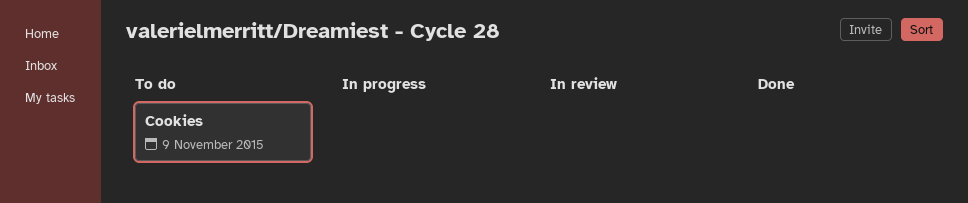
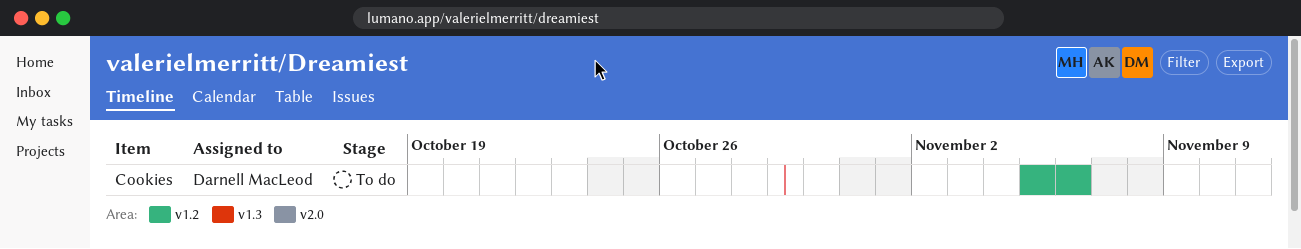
Cookies, due: Nov 9 -> Nov 6

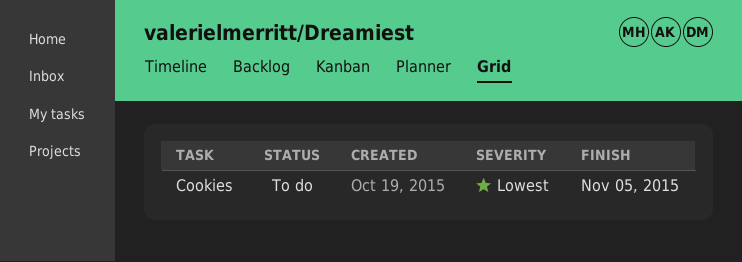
Cookies, due: Nov 6 -> Nov 5

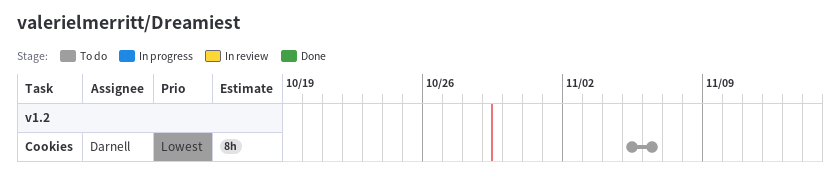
Cookies, due: Nov 5 -> Nov 6

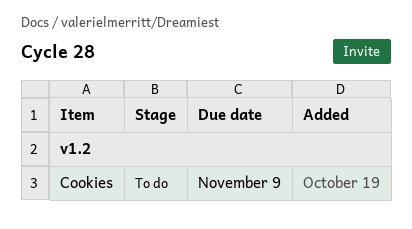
Cookies, due: Nov 6 -> Nov 9

